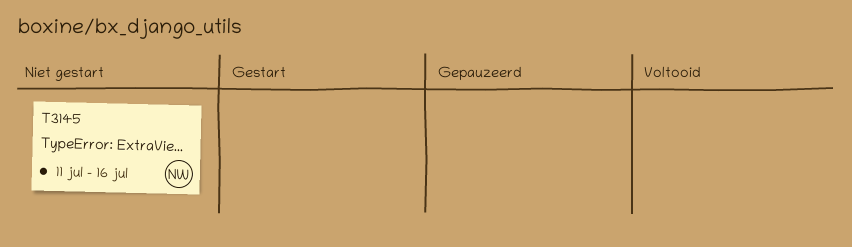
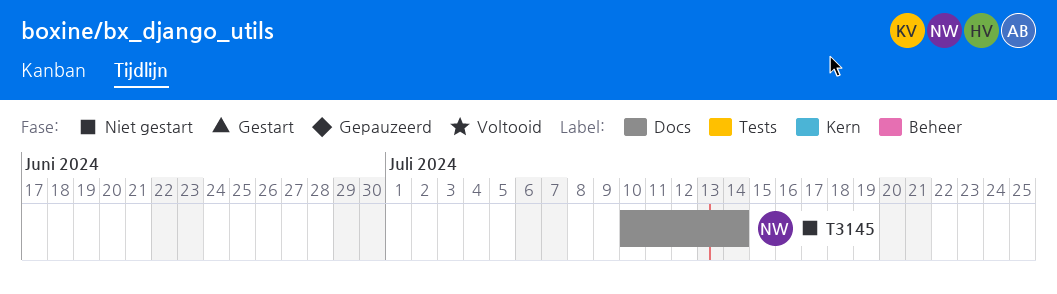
T3145, start: Jul 11 -> Jul 10
T3145, due: Jul 16 -> Jul 14

